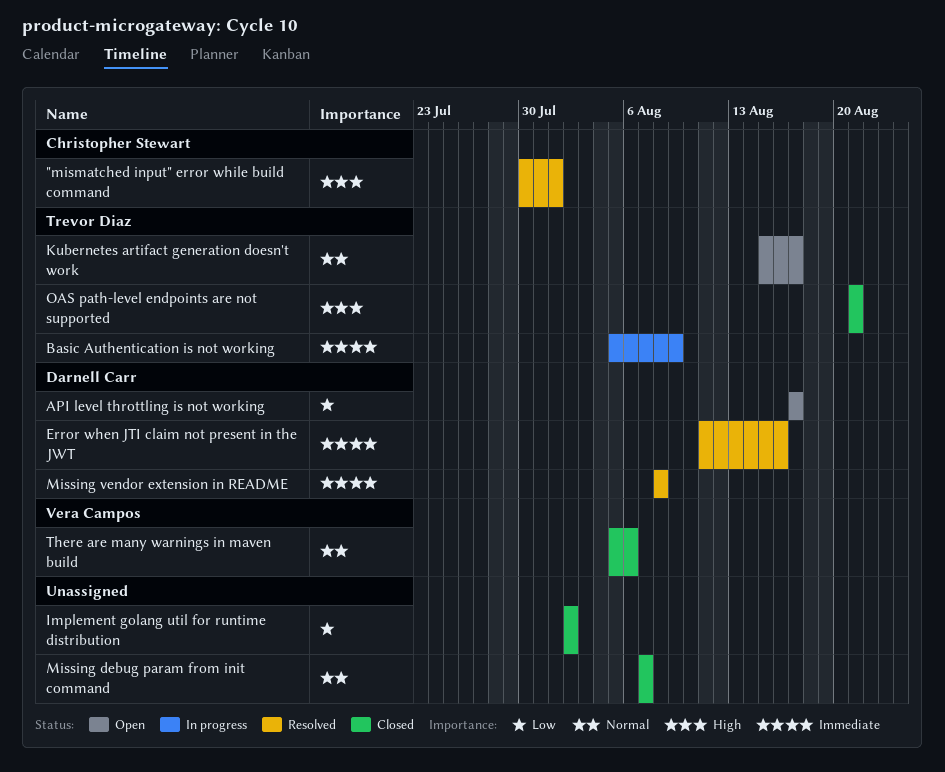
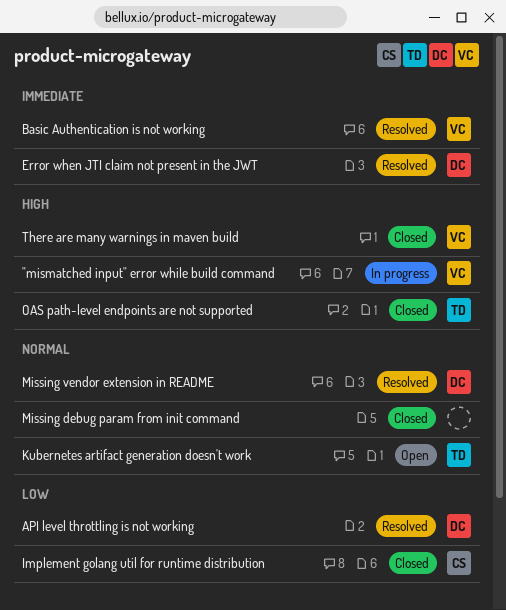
"mismatched input" error while build command, status: Resolved -> In progress
"mismatched input" error while build command, owner: Christopher Stewart -> Vera Campos
API level throttling is not working, status: Open -> Resolved
Basic Authentication is not working, status: In progress -> Resolved
Basic Authentication is not working, owner: Trevor Diaz -> Vera Campos
Implement golang util for runtime distribution, owner: none -> Christopher Stewart
Missing vendor extension in README, priority: Immediate -> Normal
There are many warnings in maven build, priority: Normal -> High

